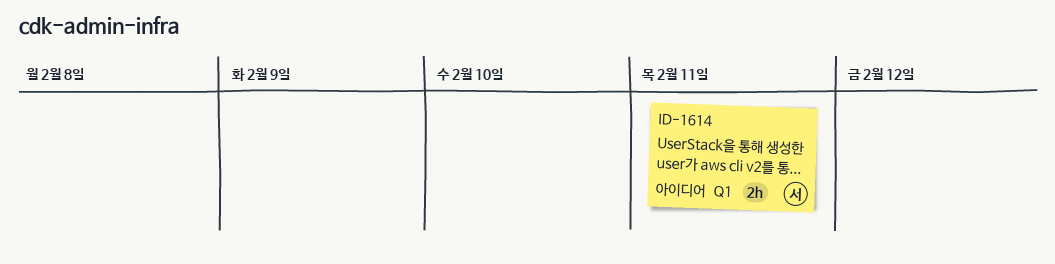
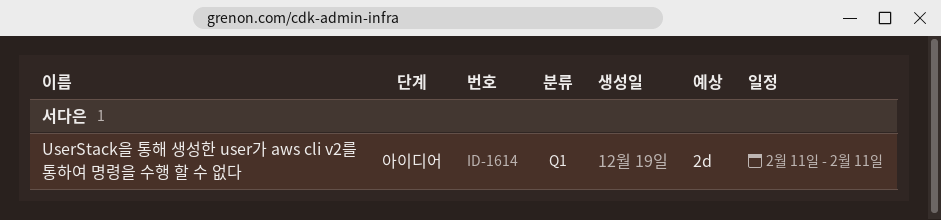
ID-1614, estimate: 2h -> 2d

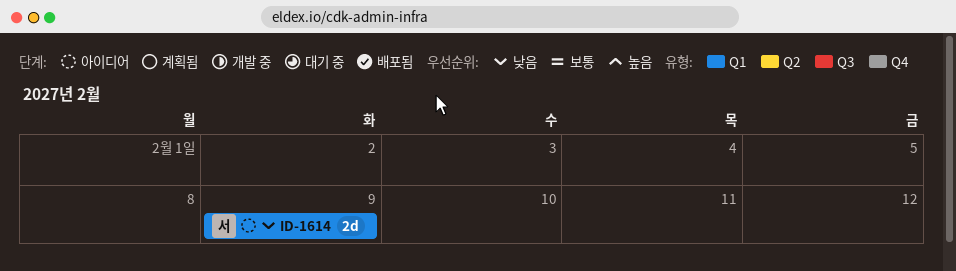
ID-1614, start: Feb 11 -> Feb 9
ID-1614, due: Feb 11 -> Feb 9

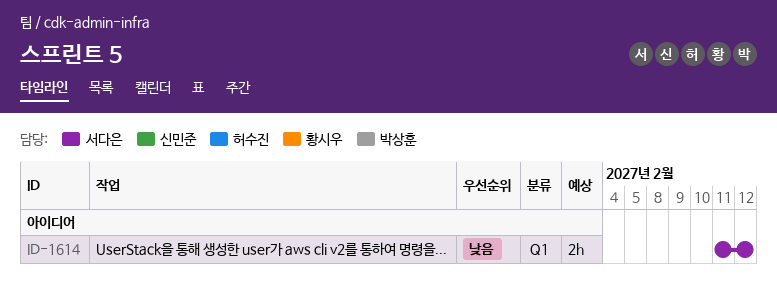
ID-1614, estimate: 2d -> 2h
ID-1614, start: Feb 9 -> Feb 11
ID-1614, due: Feb 9 -> Feb 12

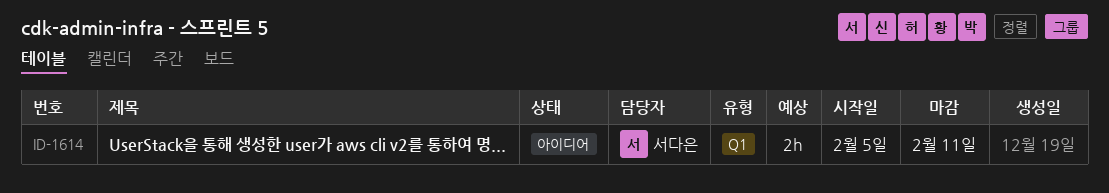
ID-1614, start: Feb 11 -> Feb 5
ID-1614, due: Feb 12 -> Feb 11

